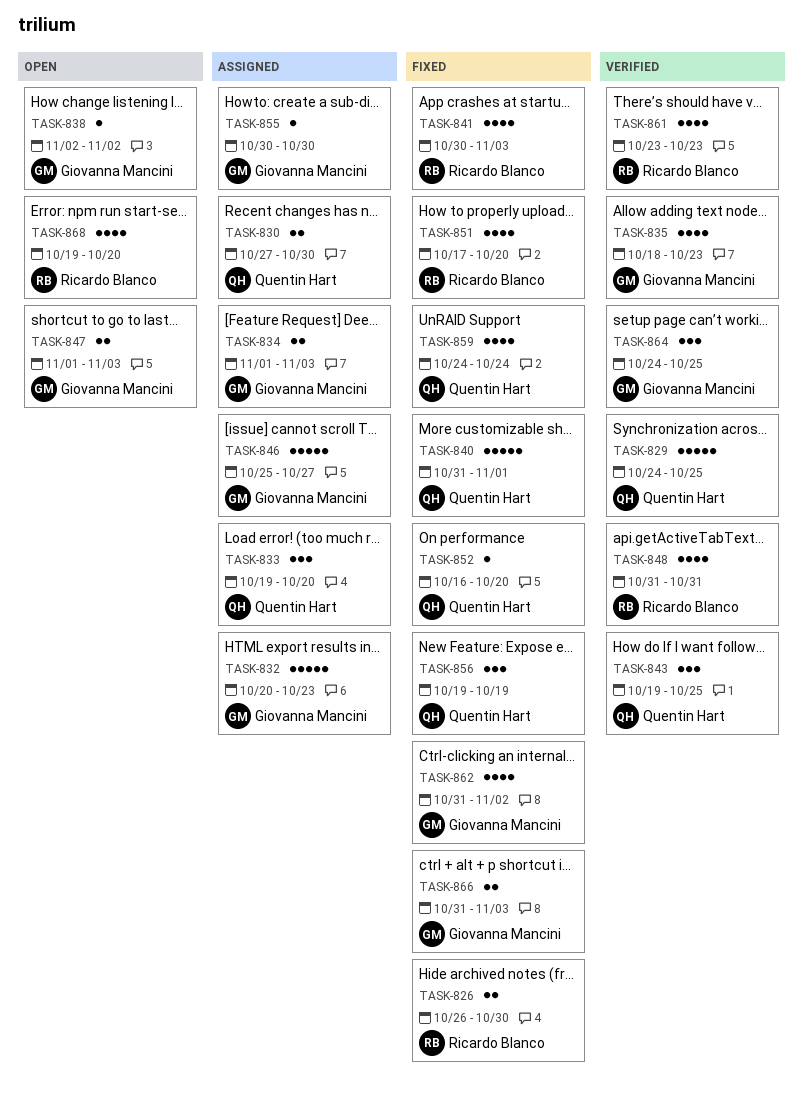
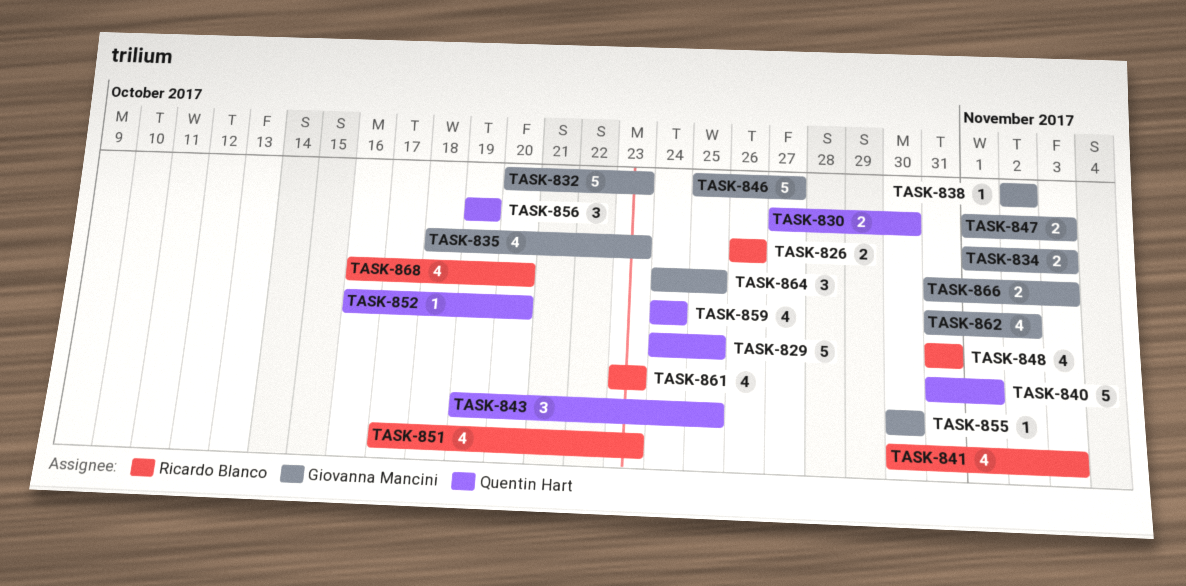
TASK-826, due: Oct 30 -> Oct 26
TASK-833: present -> none
TASK-851, due: Oct 20 -> Oct 23
TASK-868, start: Oct 19 -> Oct 16

